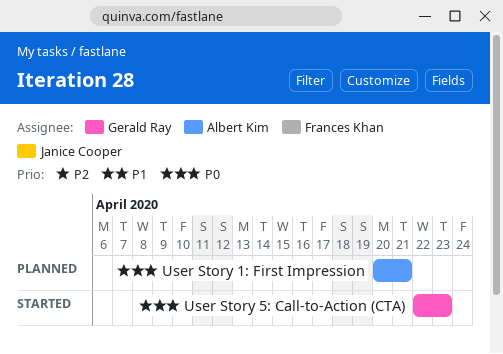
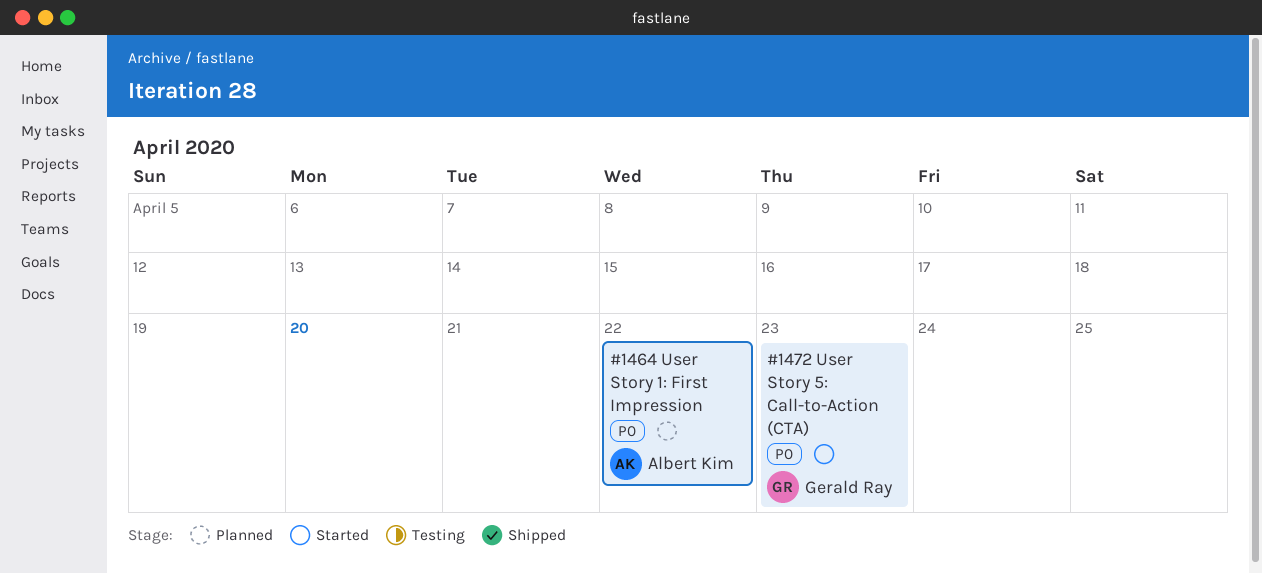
User Story 1: First Impression, due: Apr 21 -> Apr 22

